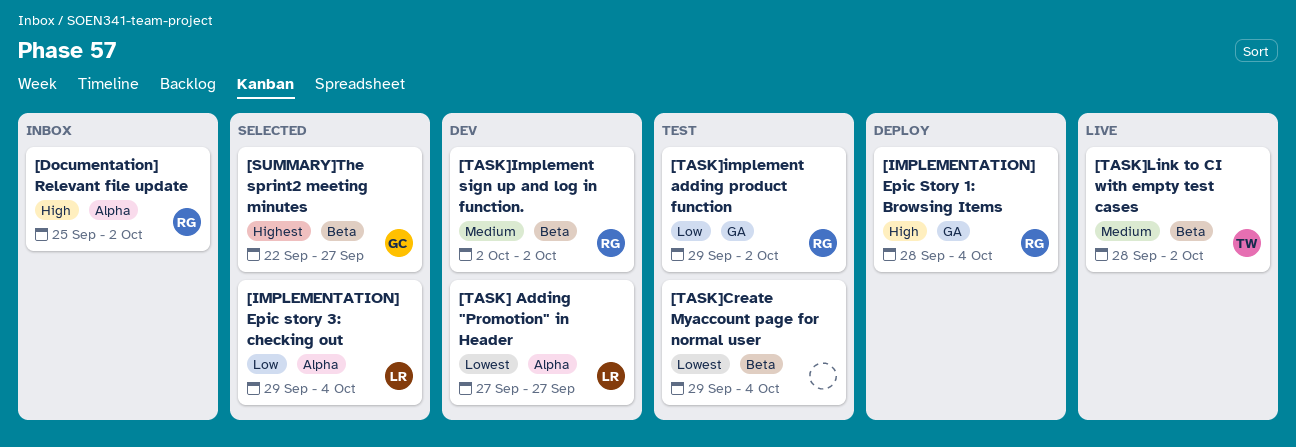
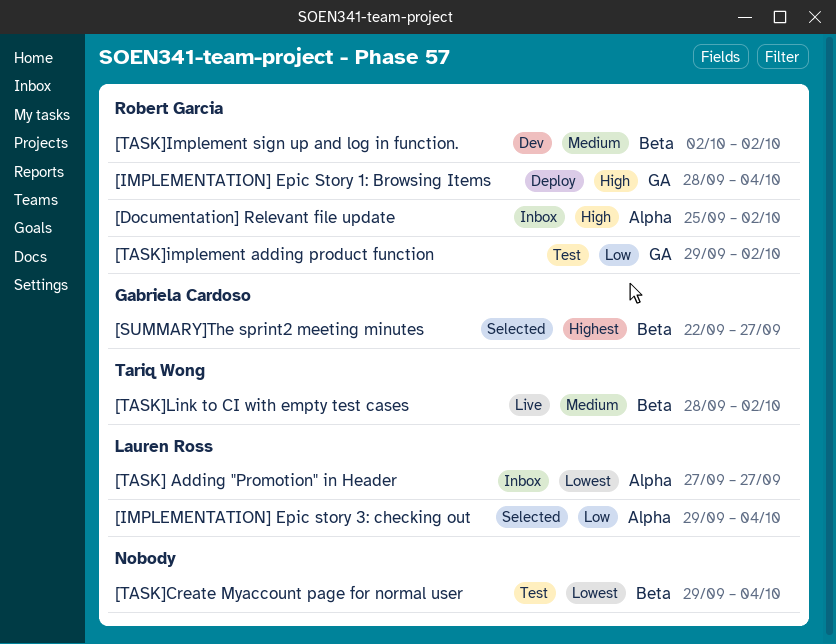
[TASK] Adding "Promotion" in Header, status: Dev -> Inbox

